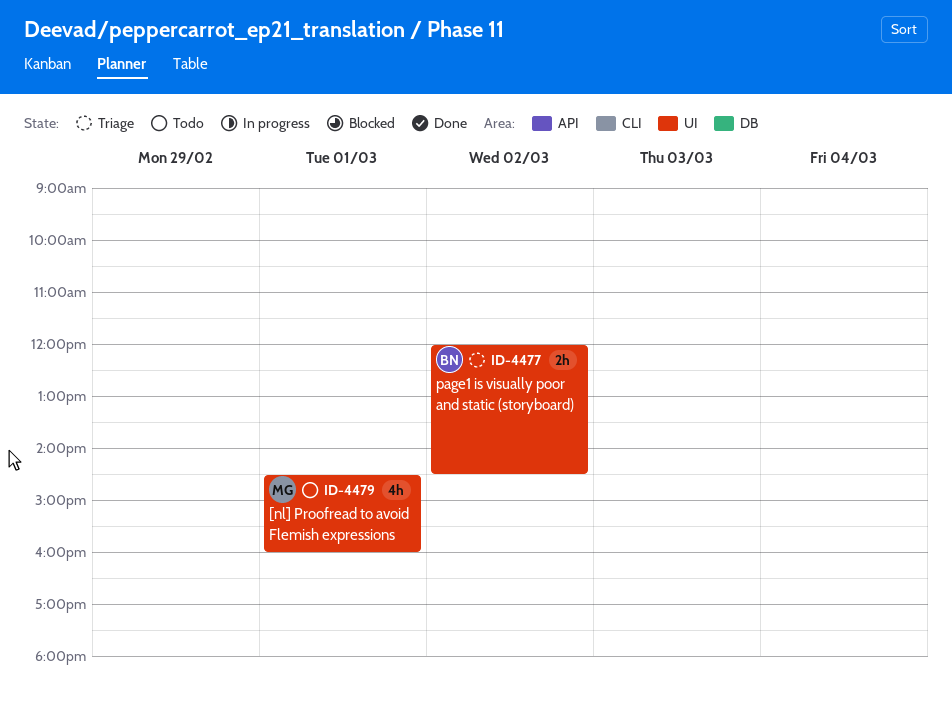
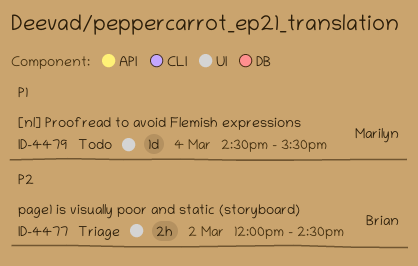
ID-4479, estimate: 4h -> 1d
ID-4479, day: Mar 1 -> Mar 4
ID-4479, ends: 16:00 -> 15:30

